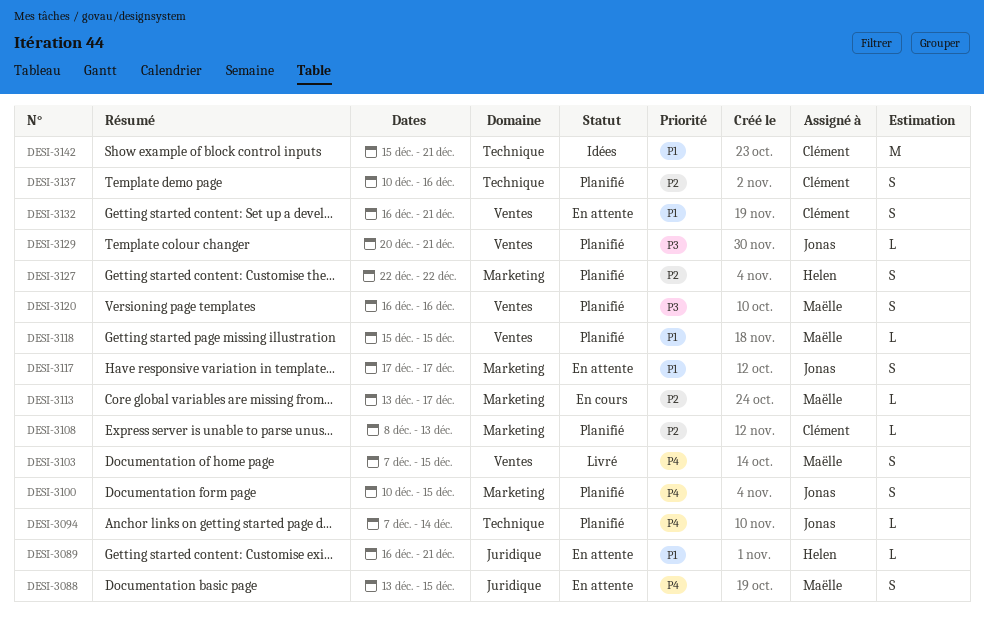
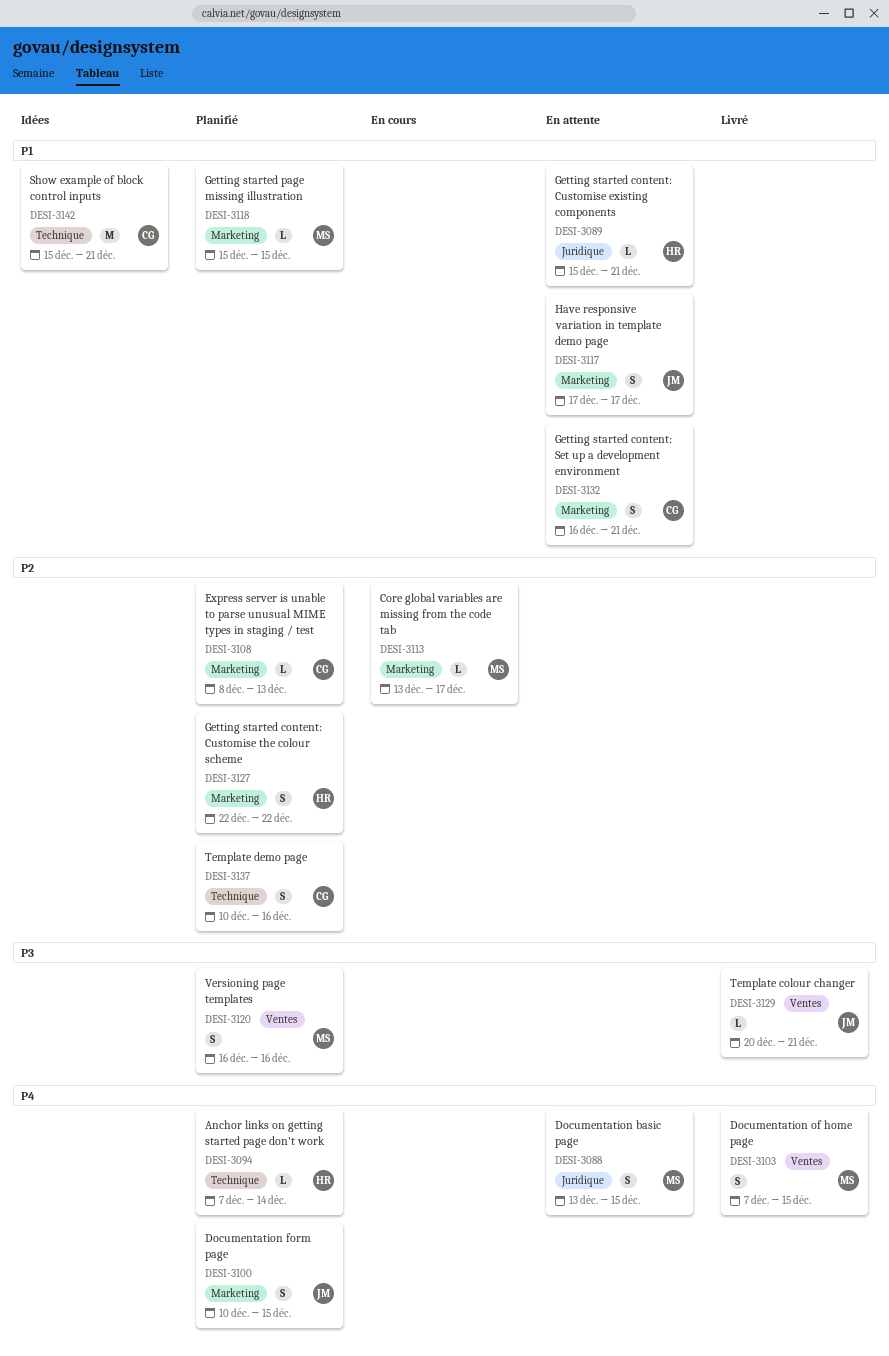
DESI-3089, start: Dec 16 -> Dec 15
DESI-3094, owner: Jonas -> Helen
DESI-3118, label: Ventes -> Marketing
DESI-3129, status: Planifié -> Livré
DESI-3132, label: Ventes -> Marketing

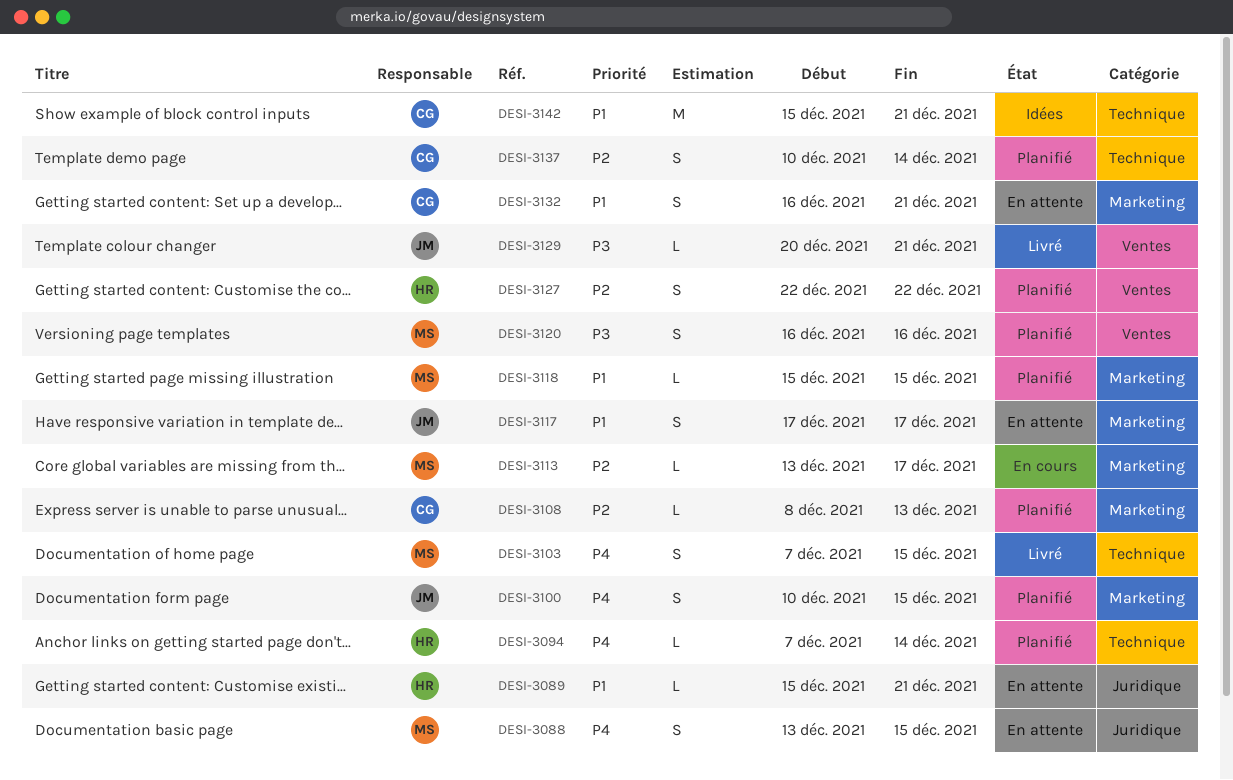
DESI-3103, label: Ventes -> Technique
DESI-3127, label: Marketing -> Ventes
DESI-3137, due: Dec 16 -> Dec 14

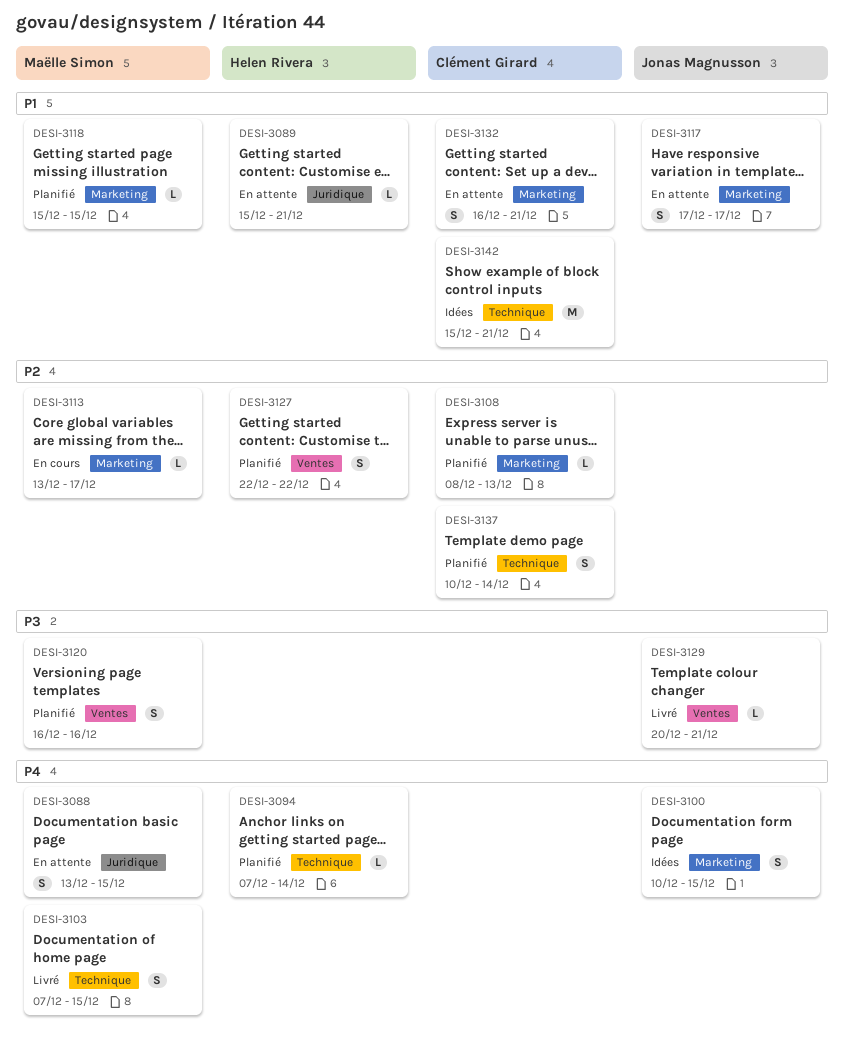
DESI-3100, status: Planifié -> Idées

